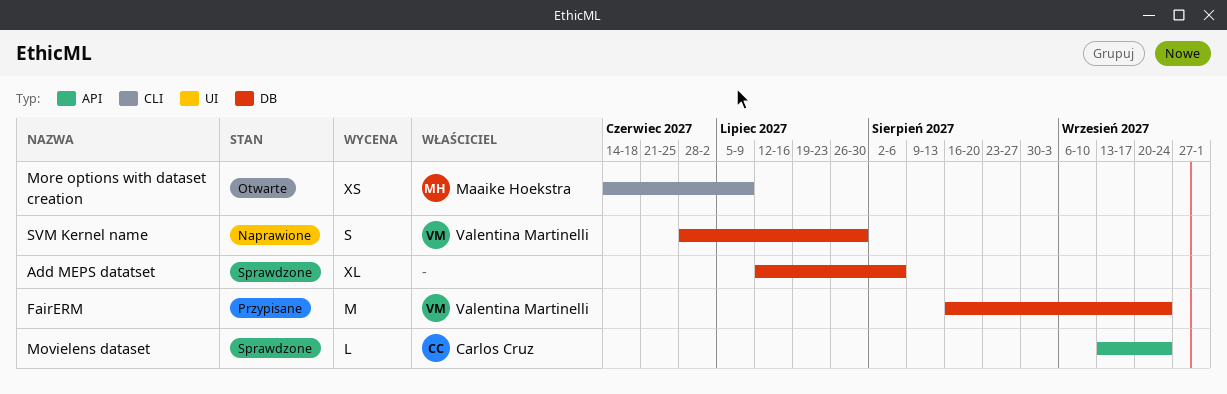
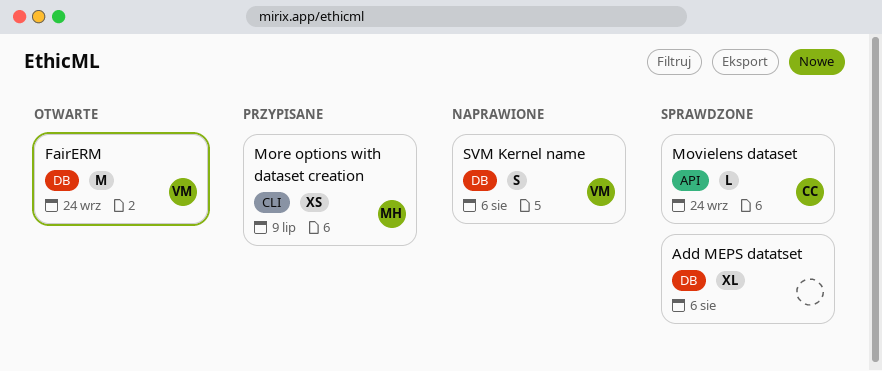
FairERM, status: Przypisane -> Otwarte
More options with dataset creation, status: Otwarte -> Przypisane
SVM Kernel name, due: Jul 30 -> Aug 6

